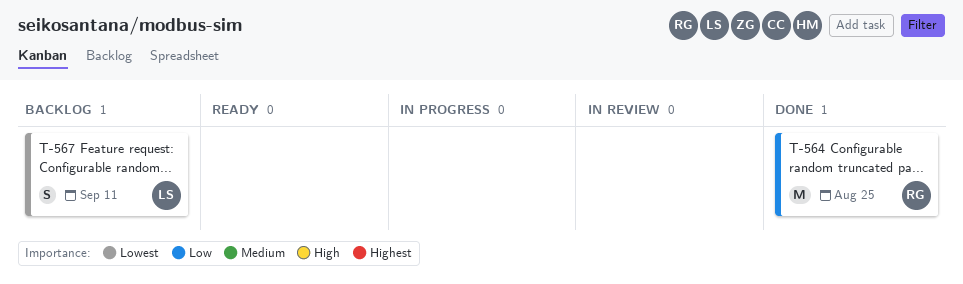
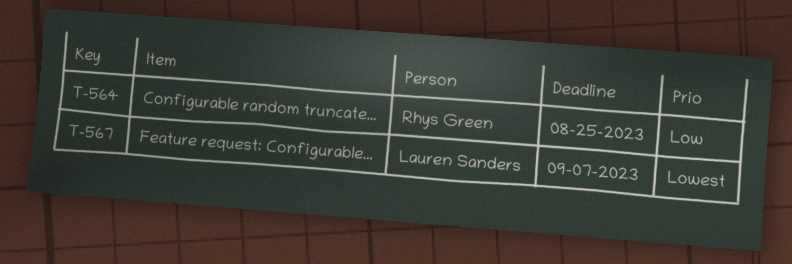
T-567, due: Sep 11 -> Sep 7

